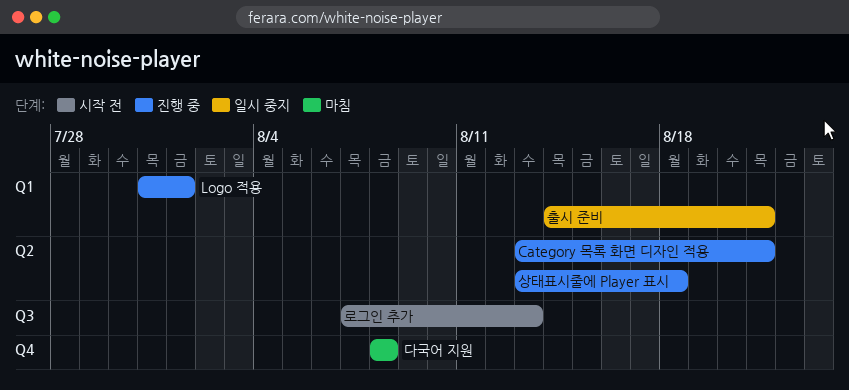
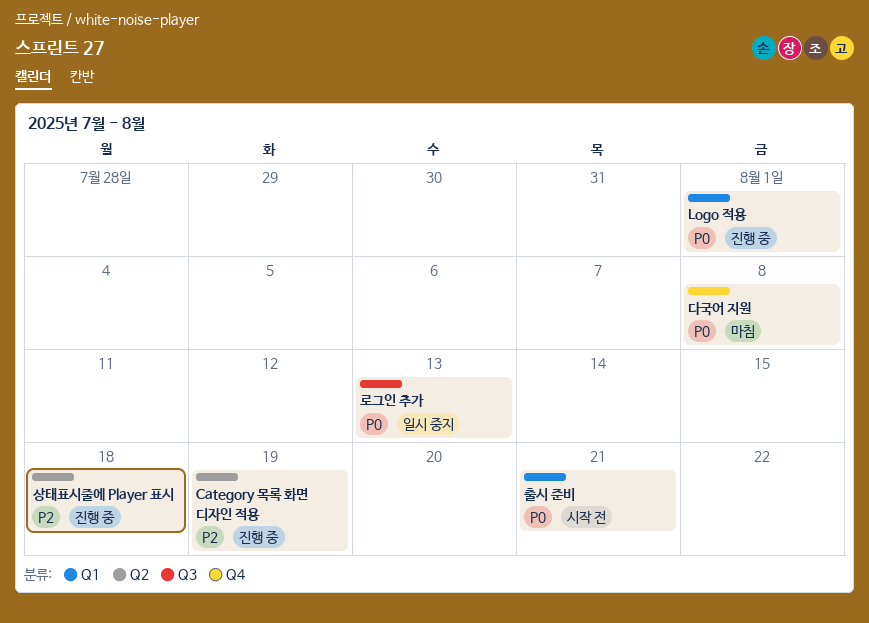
Category 목록 화면 디자인 적용, due: Aug 21 -> Aug 19
로그인 추가, status: 시작 전 -> 일시 중지
출시 준비, status: 일시 중지 -> 시작 전

